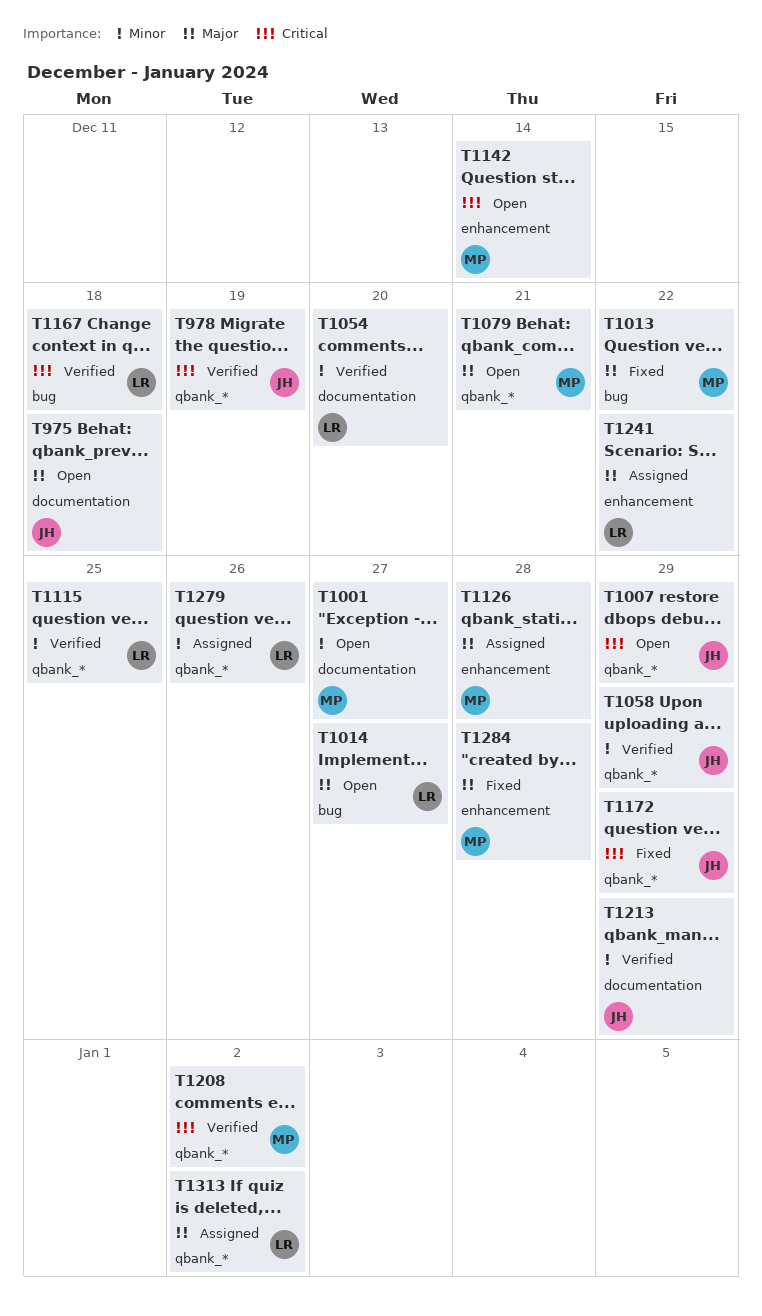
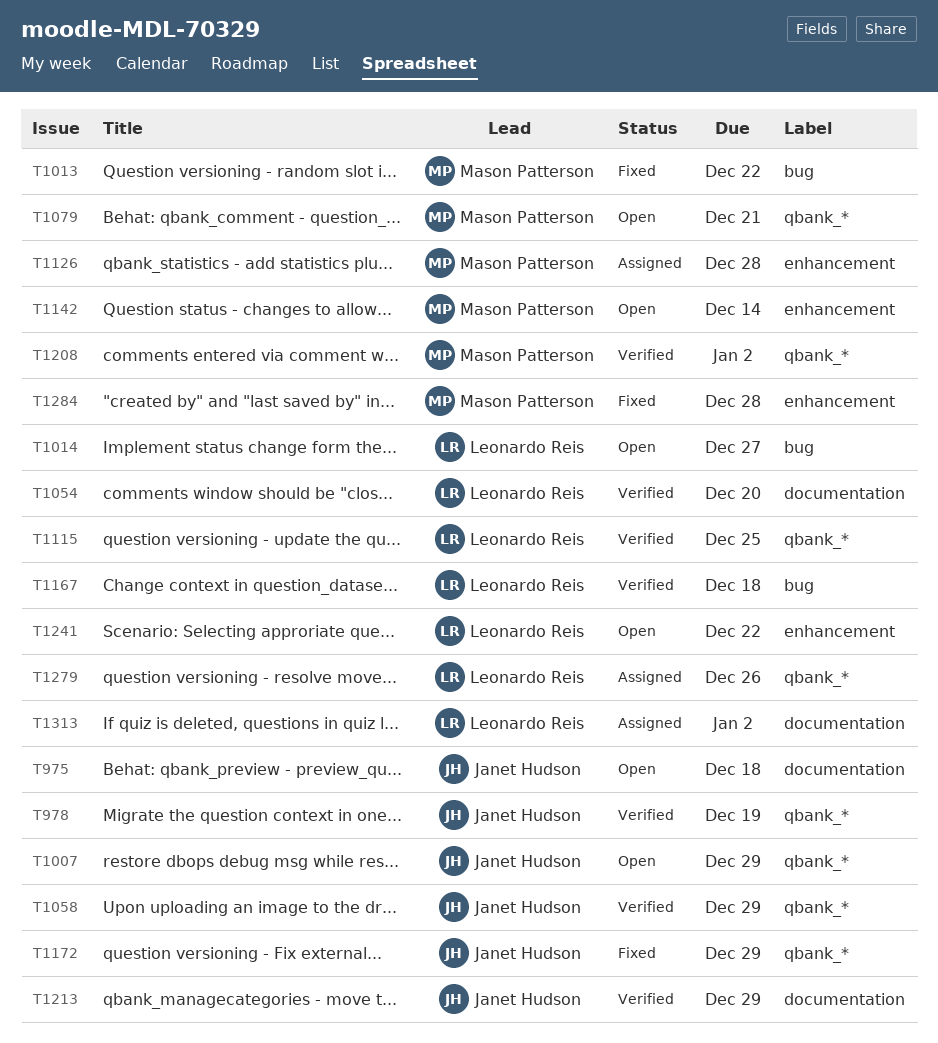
T1001: present -> none
T1241, status: Assigned -> Open
T1313, label: qbank_* -> documentation

